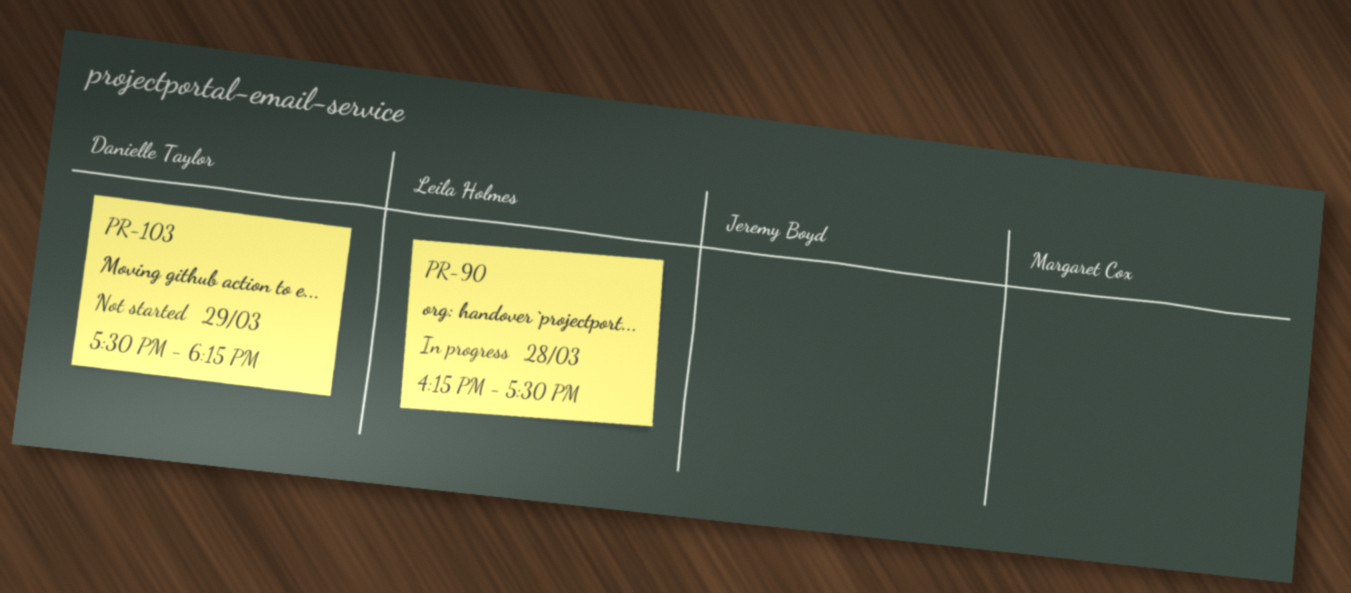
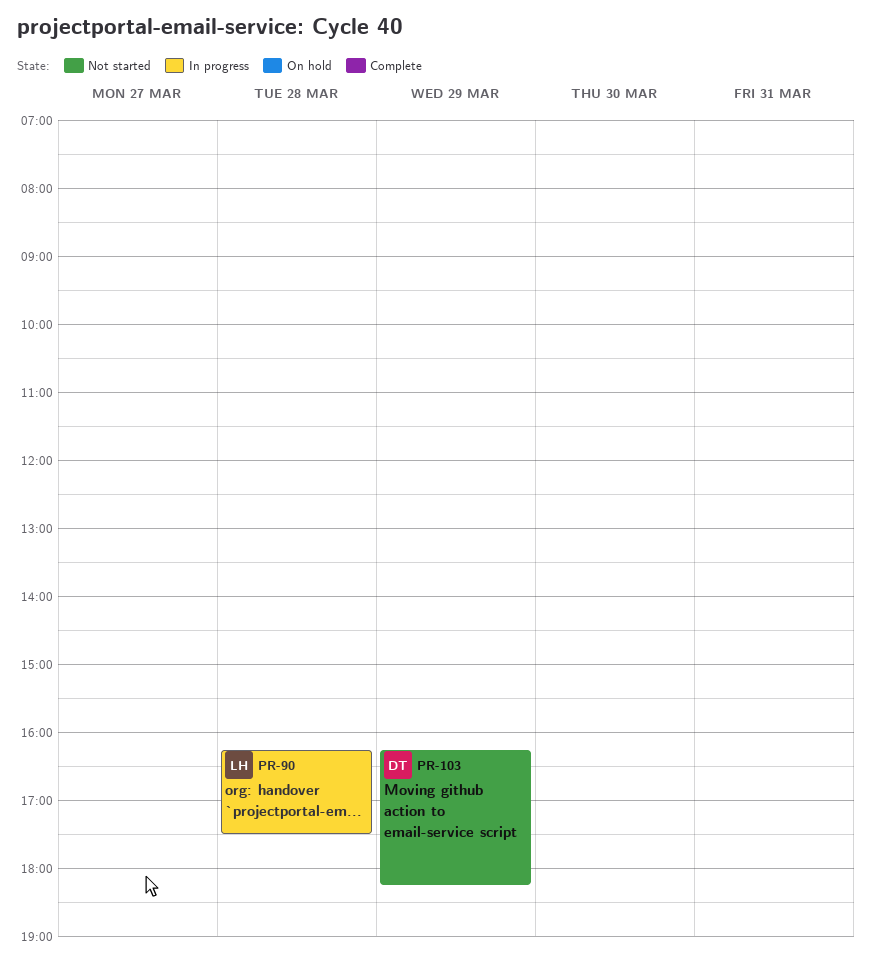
PR-103, begins: 17:30 -> 16:15

